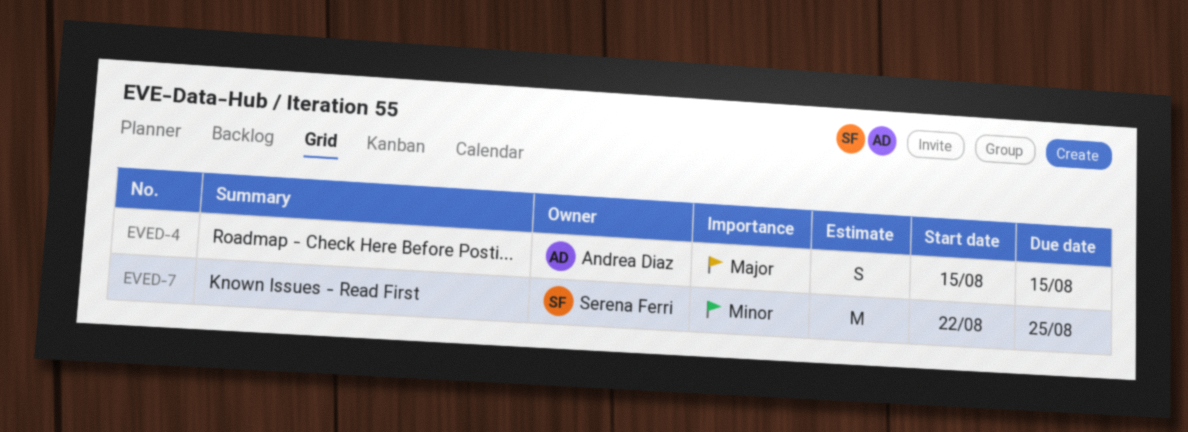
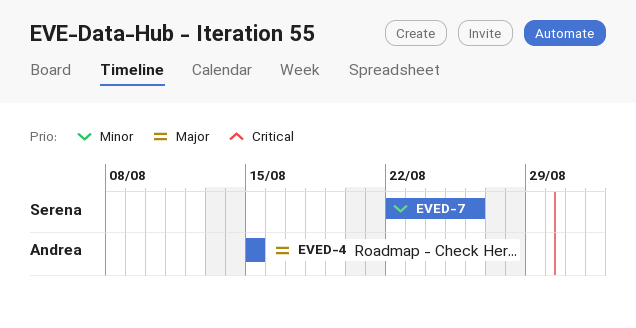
EVED-7, due: Aug 25 -> Aug 26

